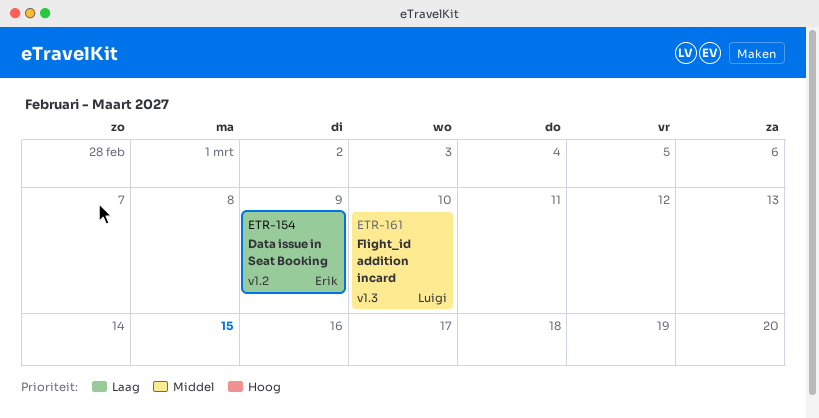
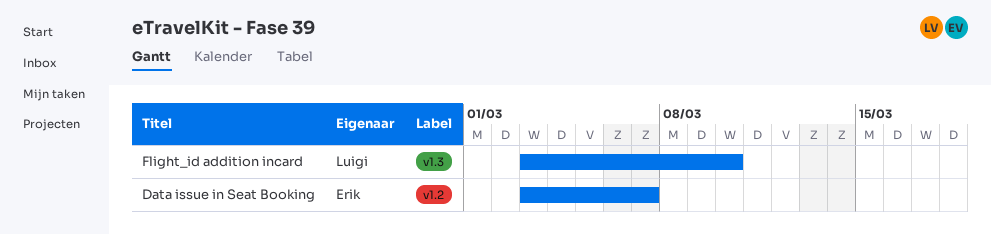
Data issue in Seat Booking, due: Mar 9 -> Mar 7

